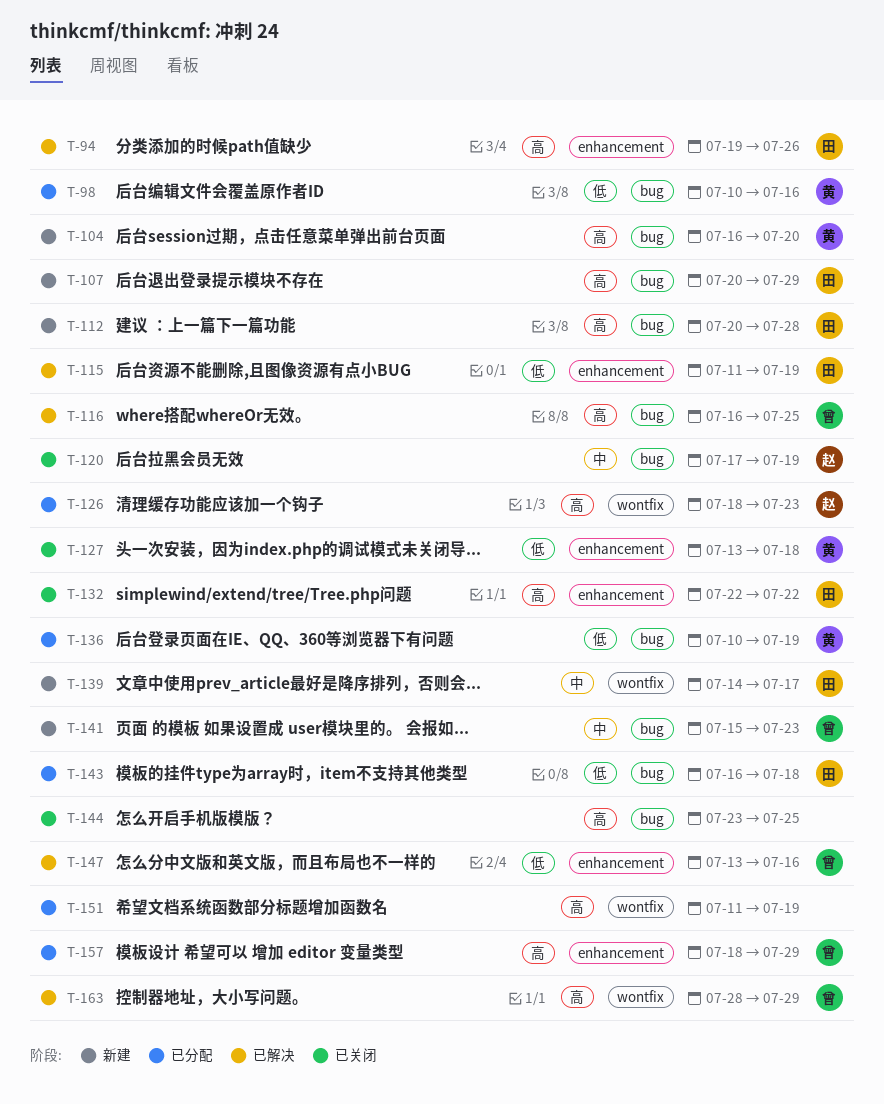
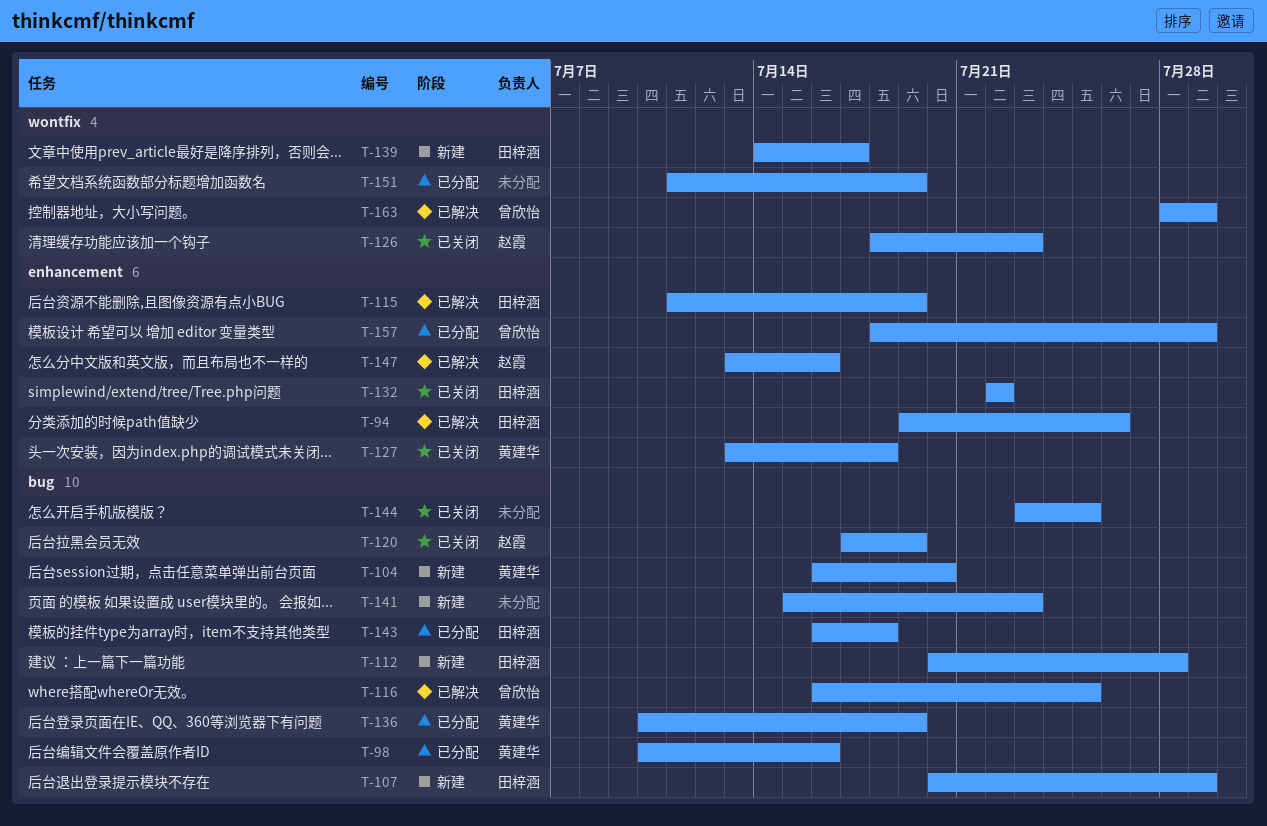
T-126, status: 已分配 -> 已关闭
T-141, owner: 曾欣怡 -> none
T-147, owner: 曾欣怡 -> 赵霞

